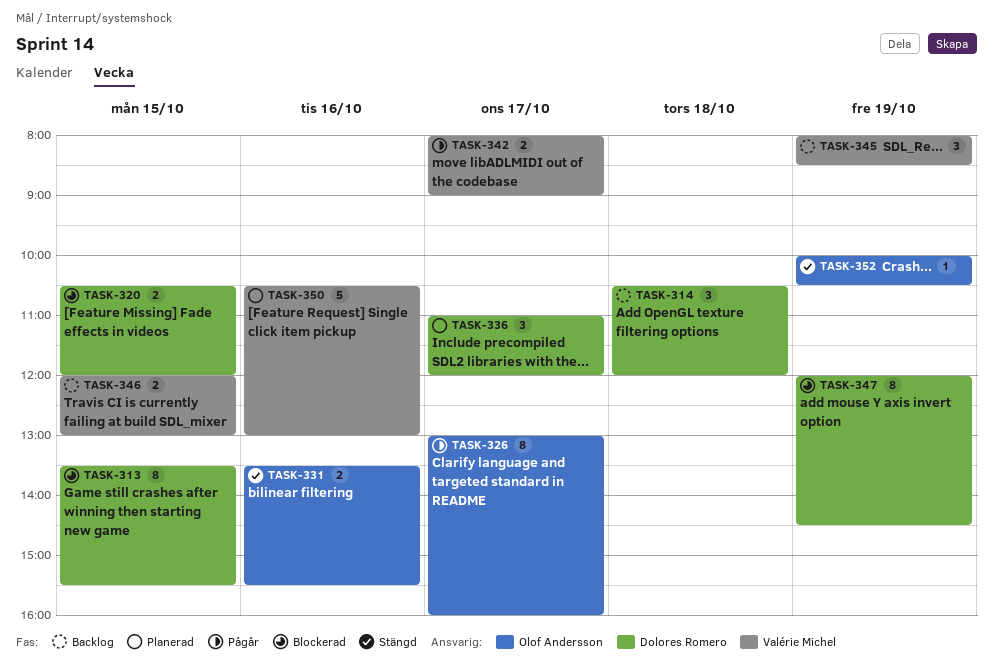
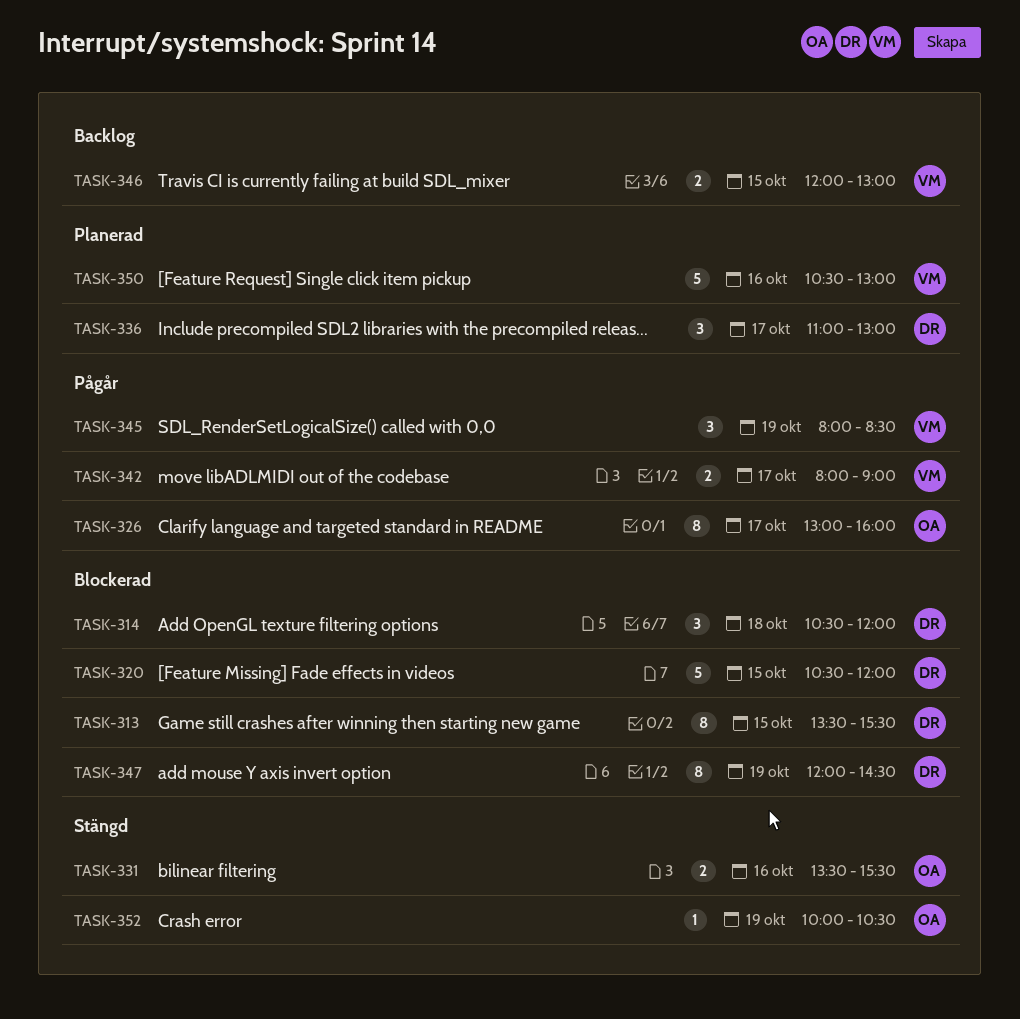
TASK-314, status: Backlog -> Blockerad
TASK-320, estimate: 2 -> 5
TASK-336, ends: 12:00 -> 13:00
TASK-345, status: Backlog -> Pågår

